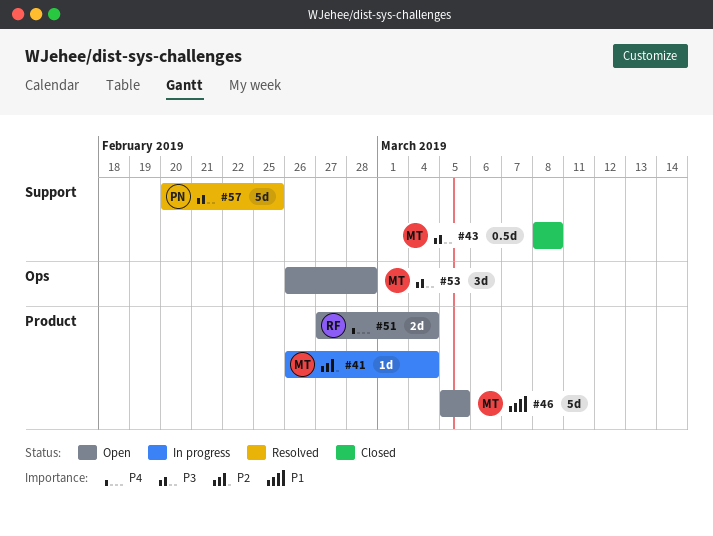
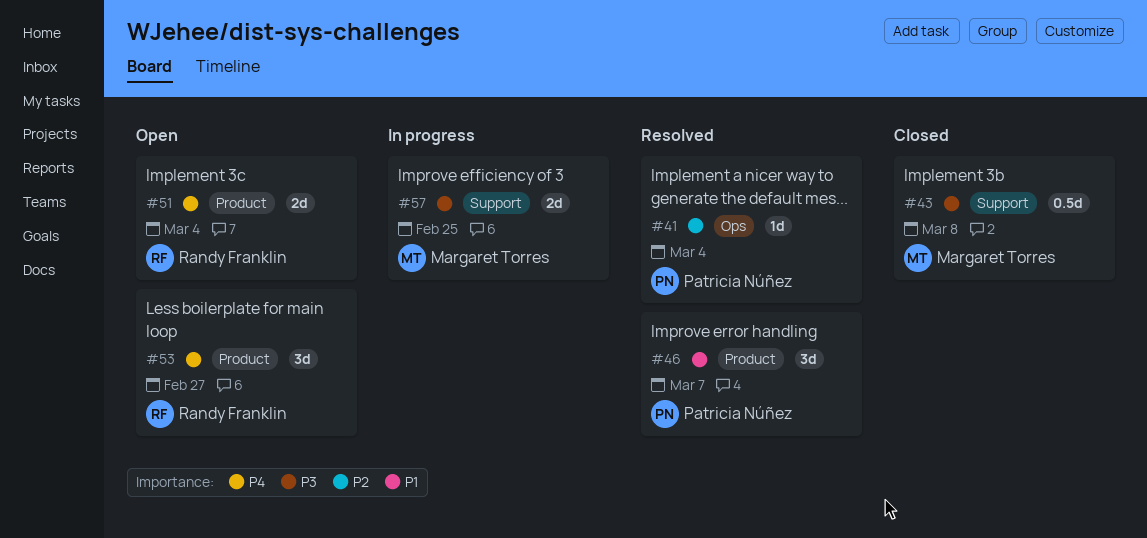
#41, status: In progress -> Resolved
#41, owner: Margaret Torres -> Patricia Núñez
#41, label: Product -> Ops
#46, status: Open -> Resolved
#46, owner: Margaret Torres -> Patricia Núñez
#46, estimate: 5d -> 3d
#46, due: Mar 5 -> Mar 7
#53, owner: Margaret Torres -> Randy Franklin
#53, priority: P3 -> P4
#53, label: Ops -> Product
#53, due: Feb 28 -> Feb 27
#57, status: Resolved -> In progress
#57, owner: Patricia Núñez -> Margaret Torres
#57, estimate: 5d -> 2d

